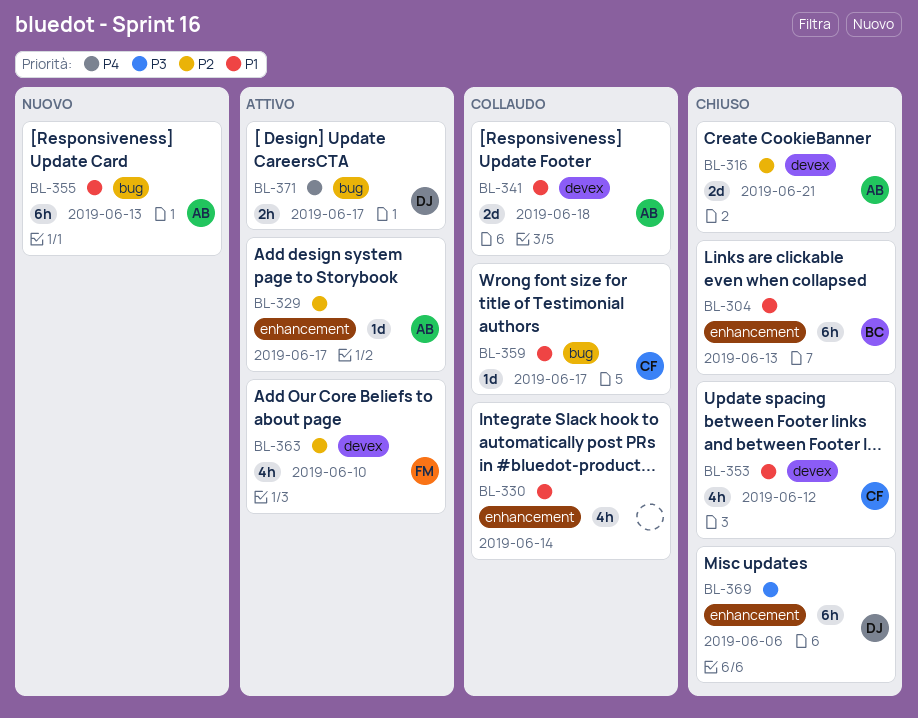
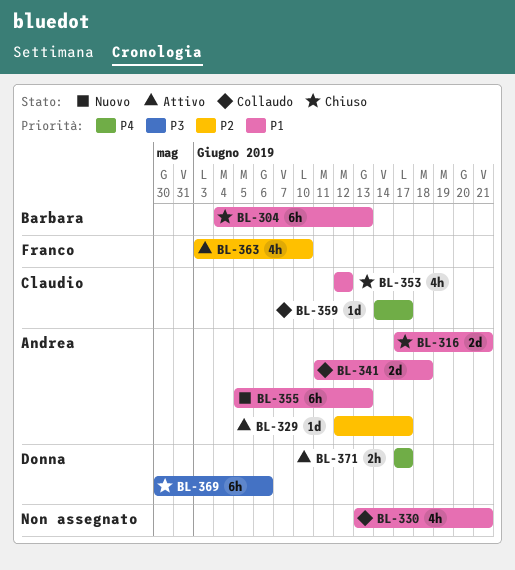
BL-316, priority: P2 -> P1
BL-330, due: Jun 14 -> Jun 21
BL-359, priority: P1 -> P4

